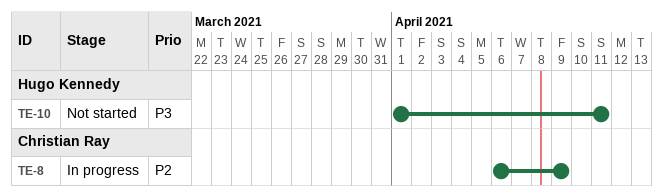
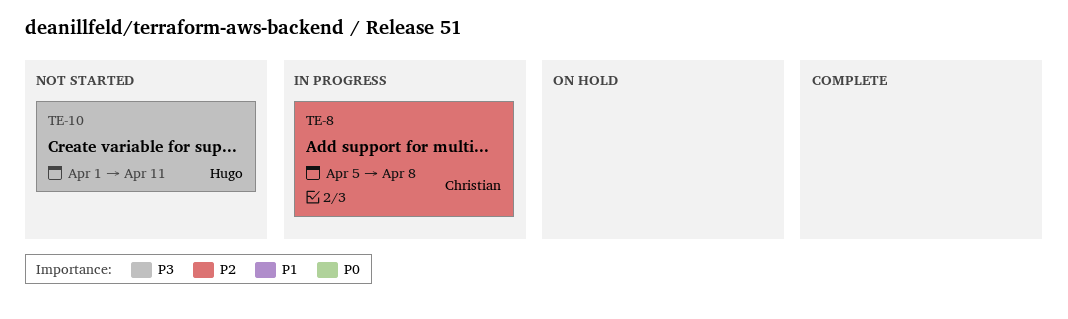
TE-8, start: Apr 6 -> Apr 5
TE-8, due: Apr 9 -> Apr 8

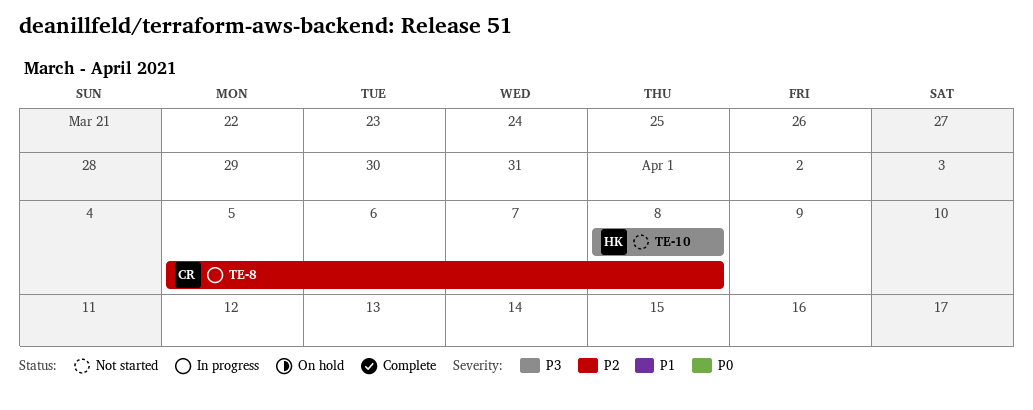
TE-10, start: Apr 1 -> Apr 8
TE-10, due: Apr 11 -> Apr 8

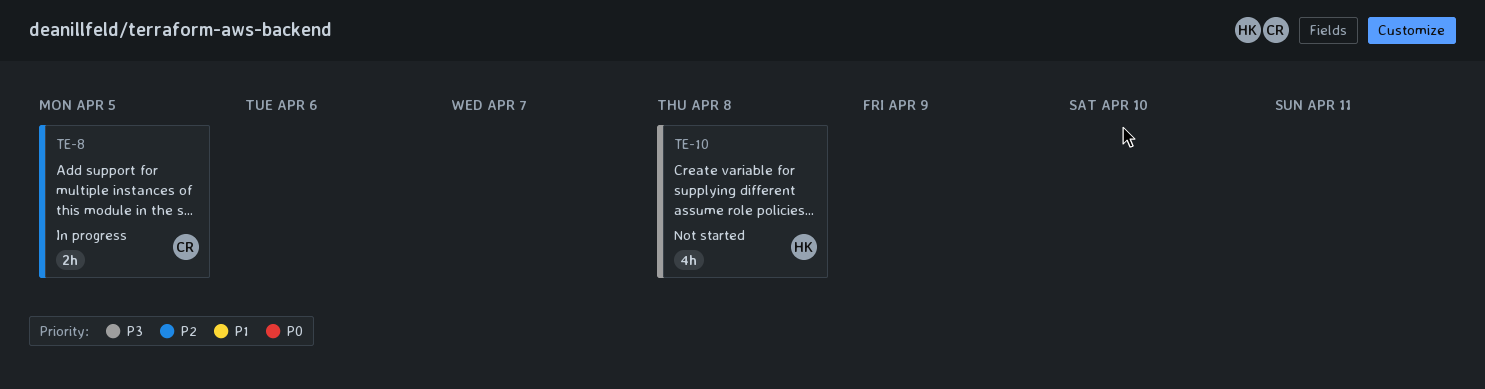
TE-8, due: Apr 8 -> Apr 5

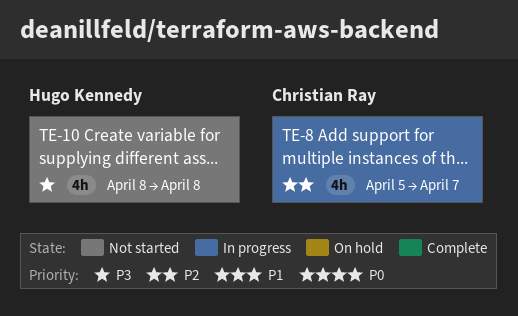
TE-8, estimate: 2h -> 4h
TE-8, due: Apr 5 -> Apr 7

